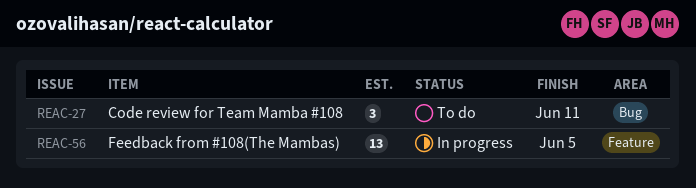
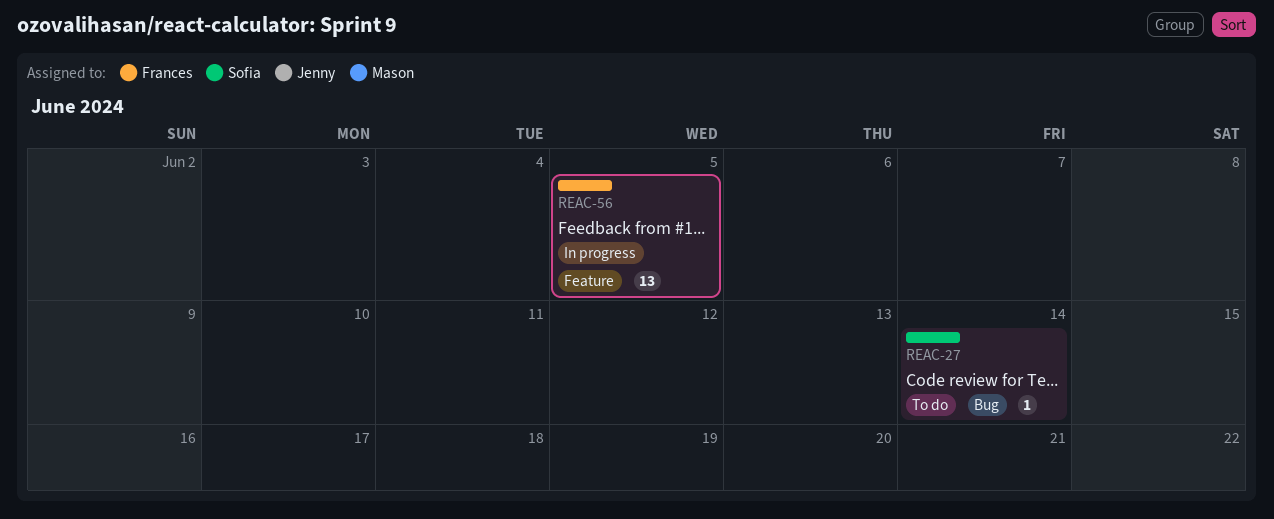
REAC-27, estimate: 3 -> 1
REAC-27, due: Jun 11 -> Jun 14

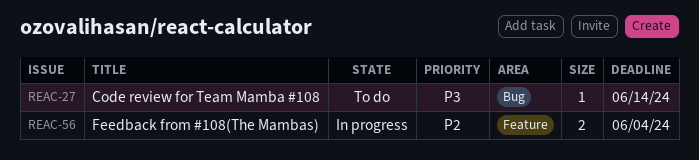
REAC-56, estimate: 13 -> 2
REAC-56, due: Jun 5 -> Jun 4

